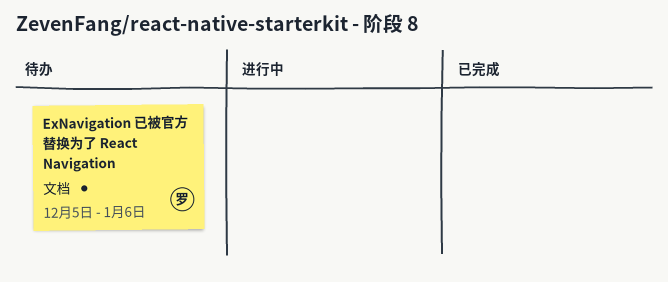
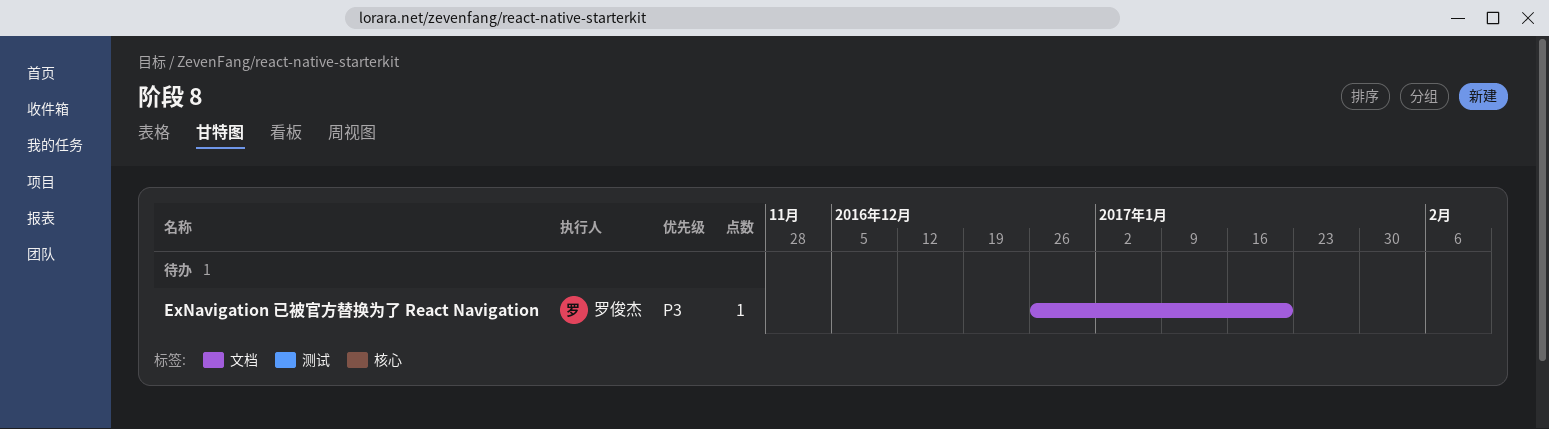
ExNavigation 已被官方替换为了 React Navigation, start: Dec 5 -> Dec 26
ExNavigation 已被官方替换为了 React Navigation, due: Jan 6 -> Jan 20

